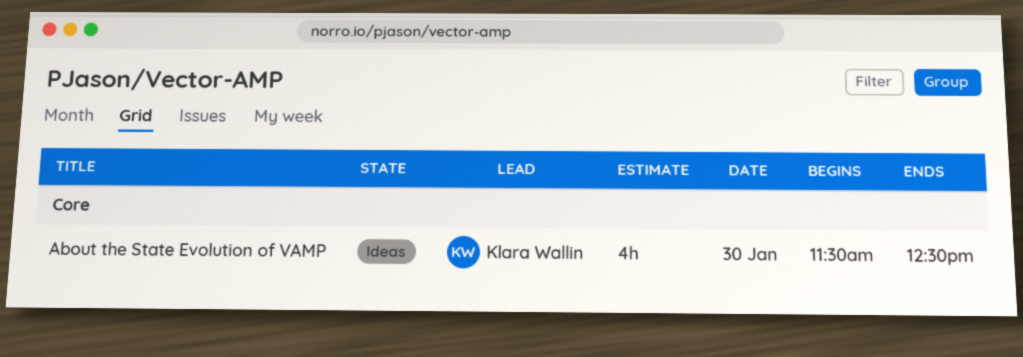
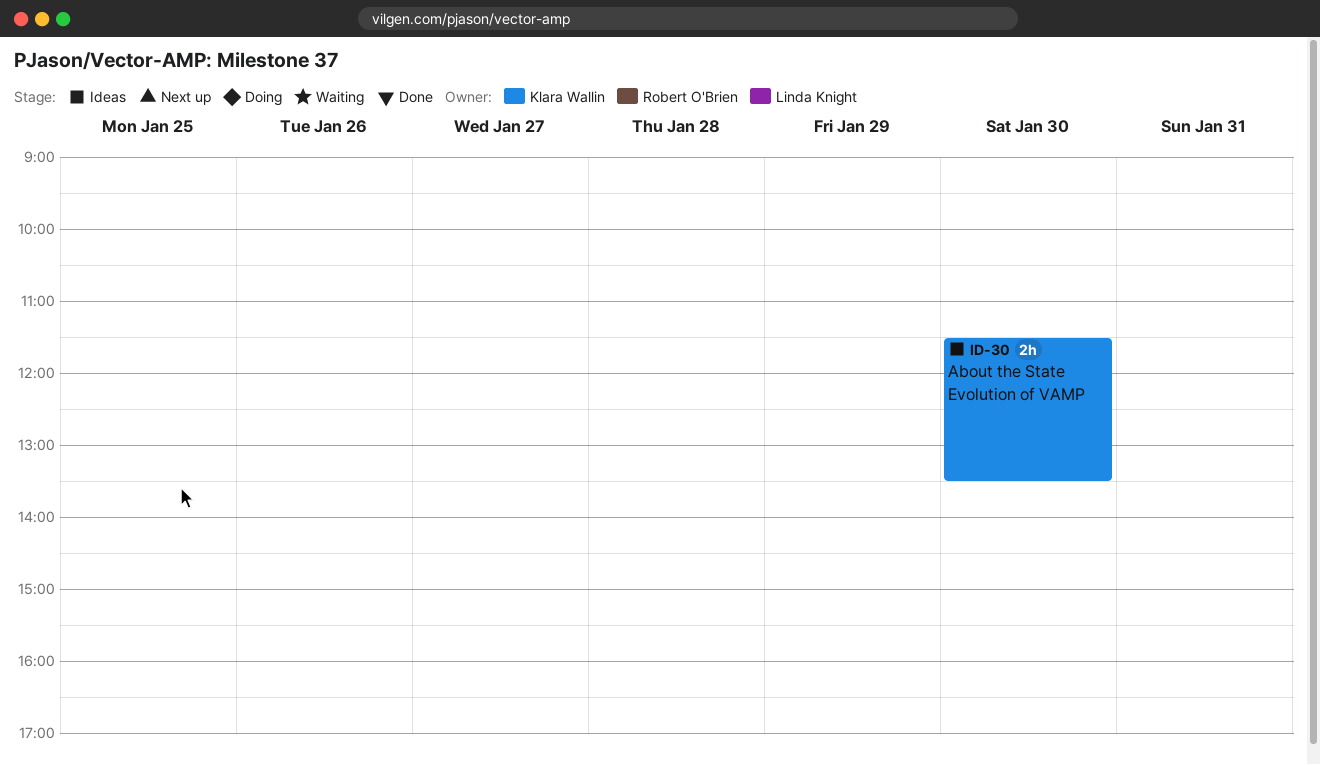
About the State Evolution of VAMP, estimate: 4h -> 2h
About the State Evolution of VAMP, ends: 12:30 -> 13:30

